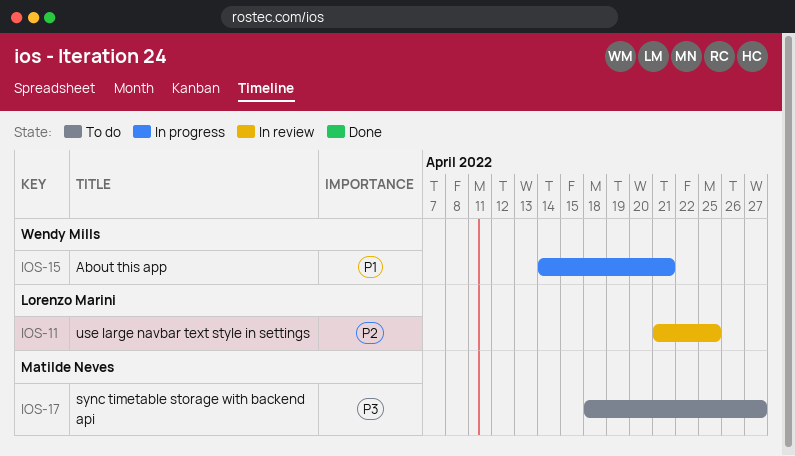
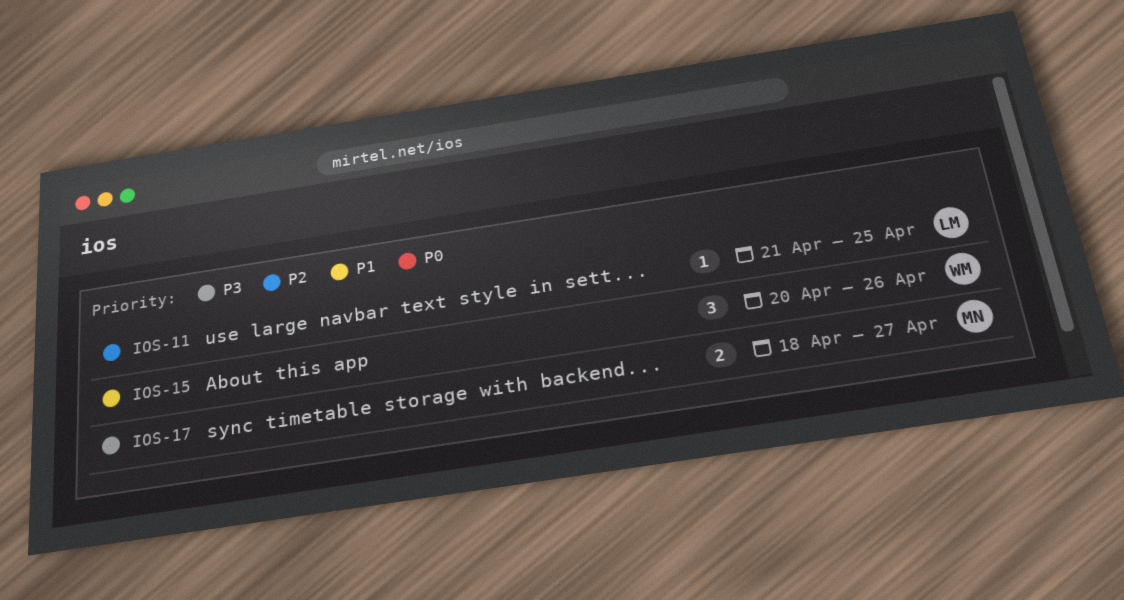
IOS-15, start: Apr 14 -> Apr 20
IOS-15, due: Apr 21 -> Apr 26

